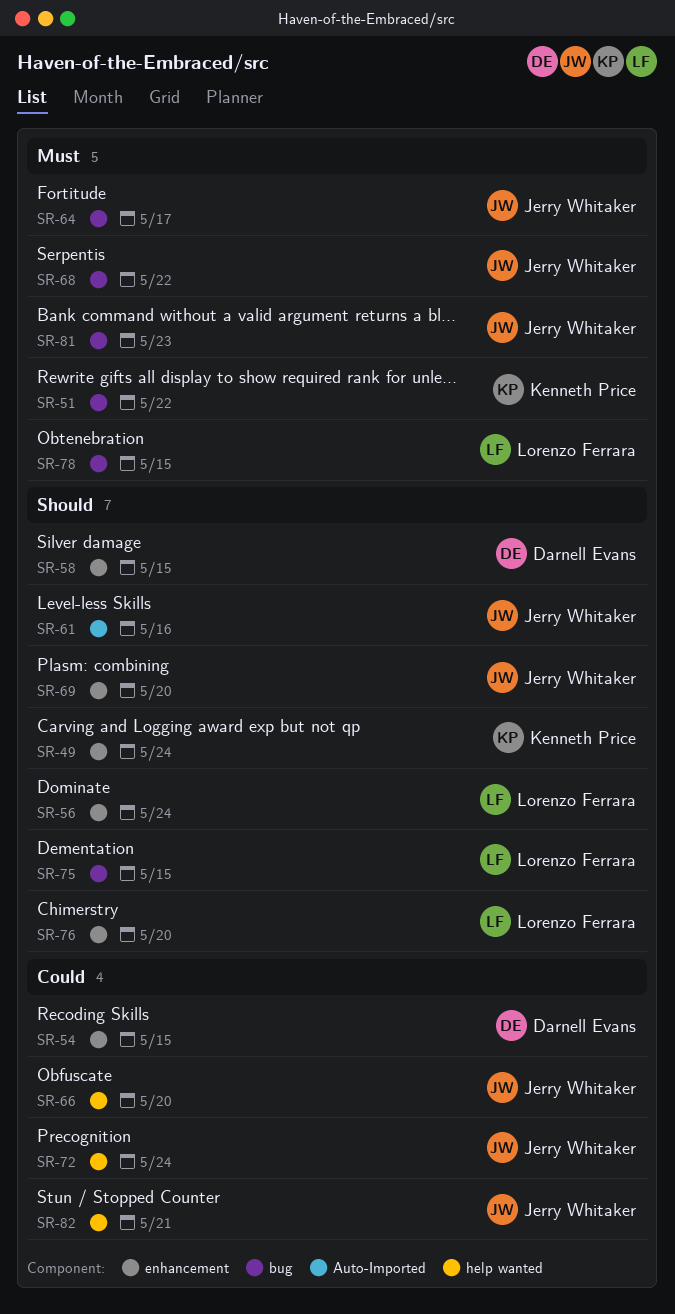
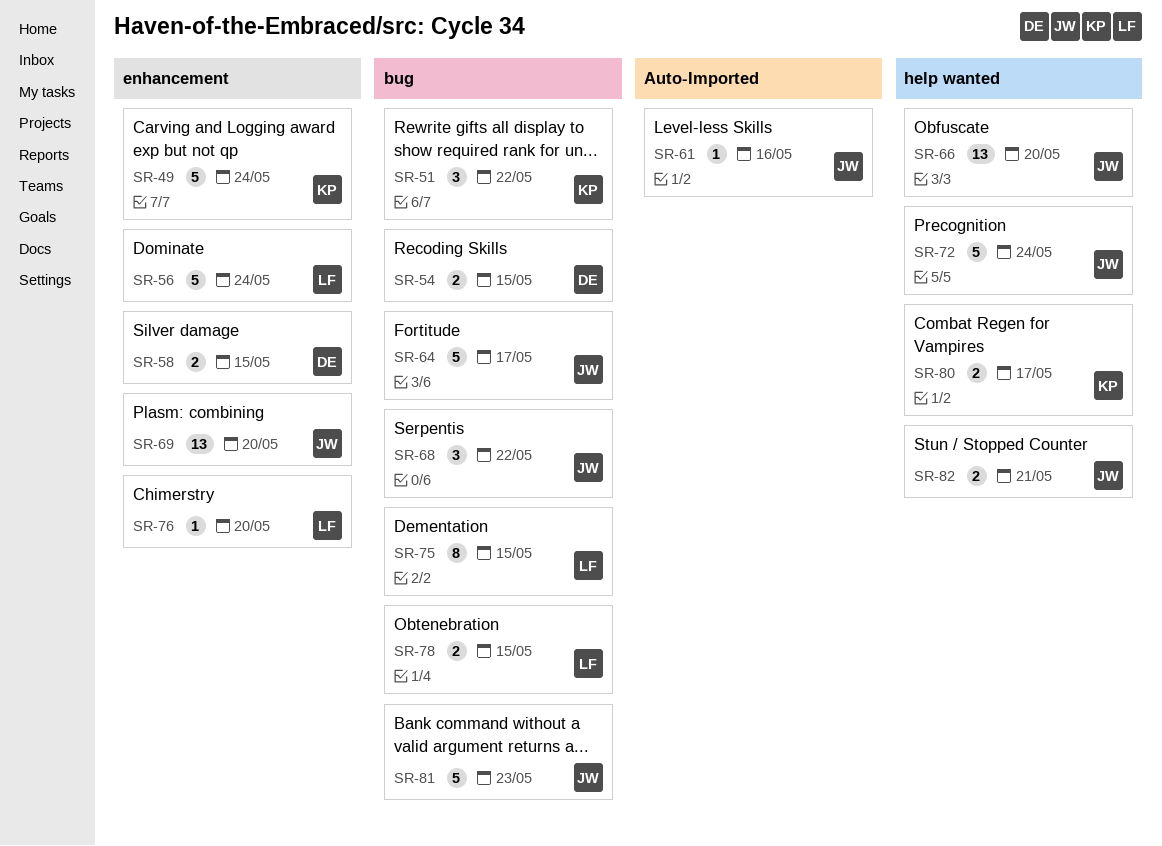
SR-54, label: enhancement -> bug
SR-80: none -> present

